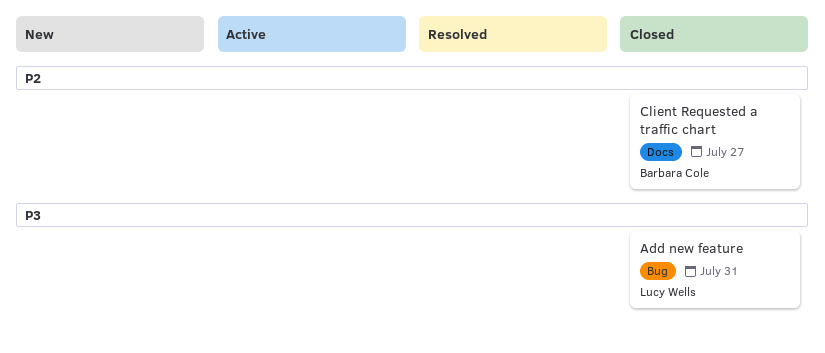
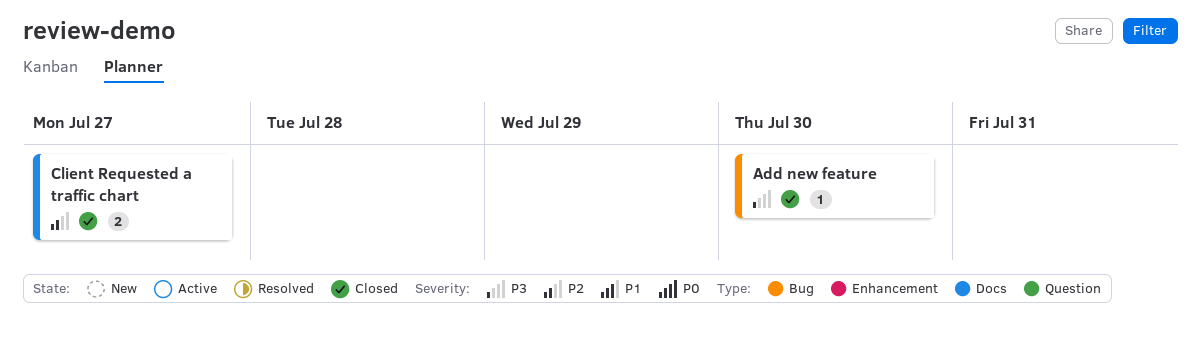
Add new feature, due: Jul 31 -> Jul 30

